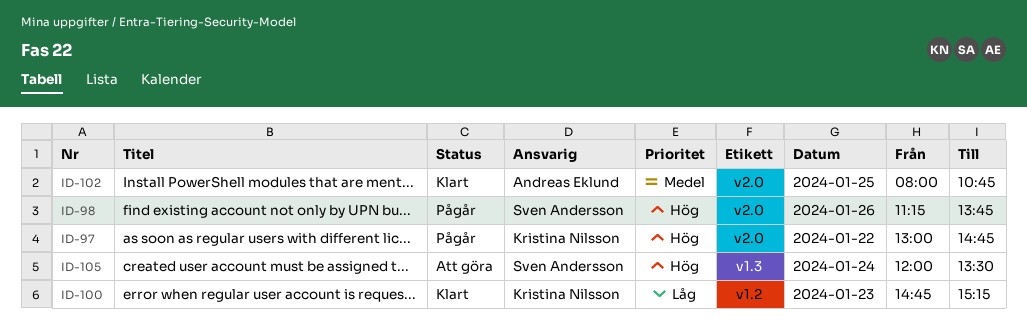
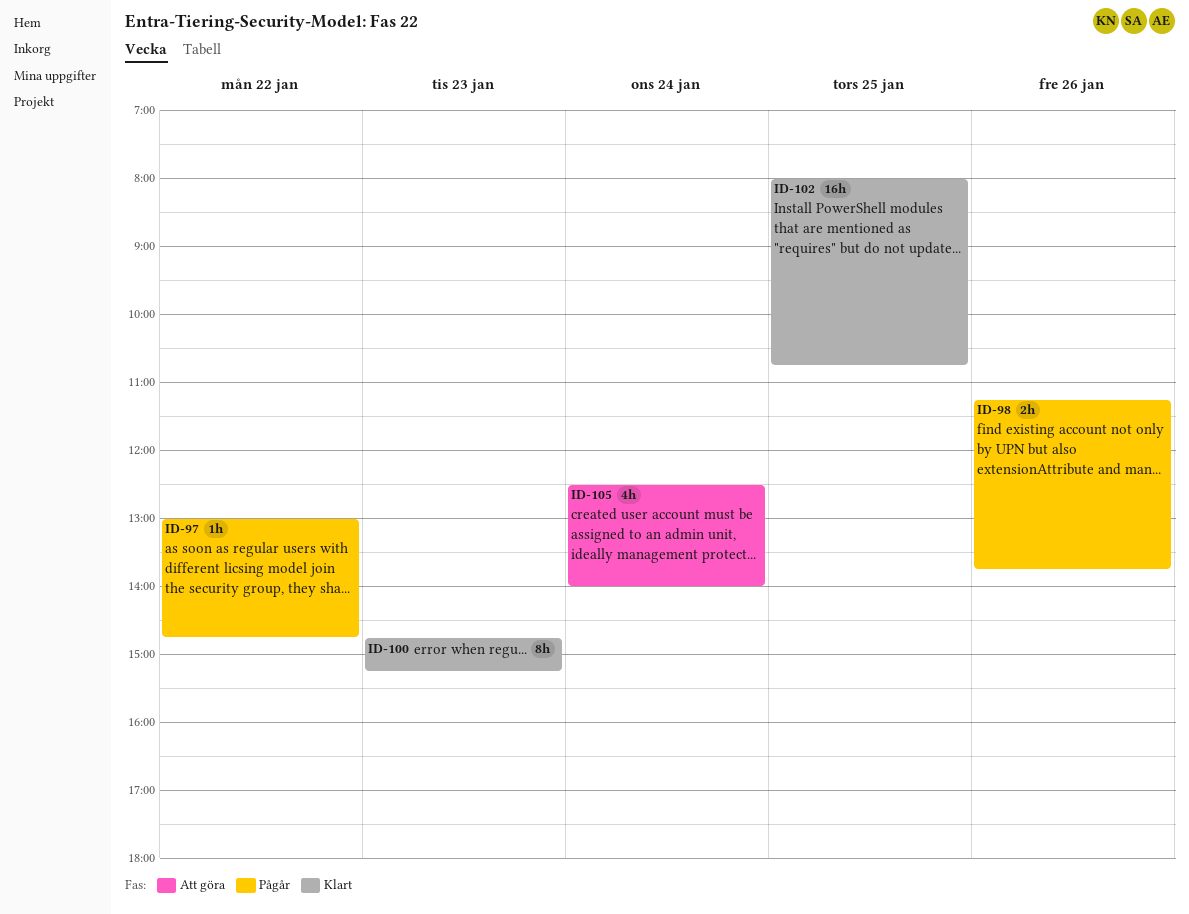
ID-105, begins: 12:00 -> 12:30
ID-105, ends: 13:30 -> 14:00

